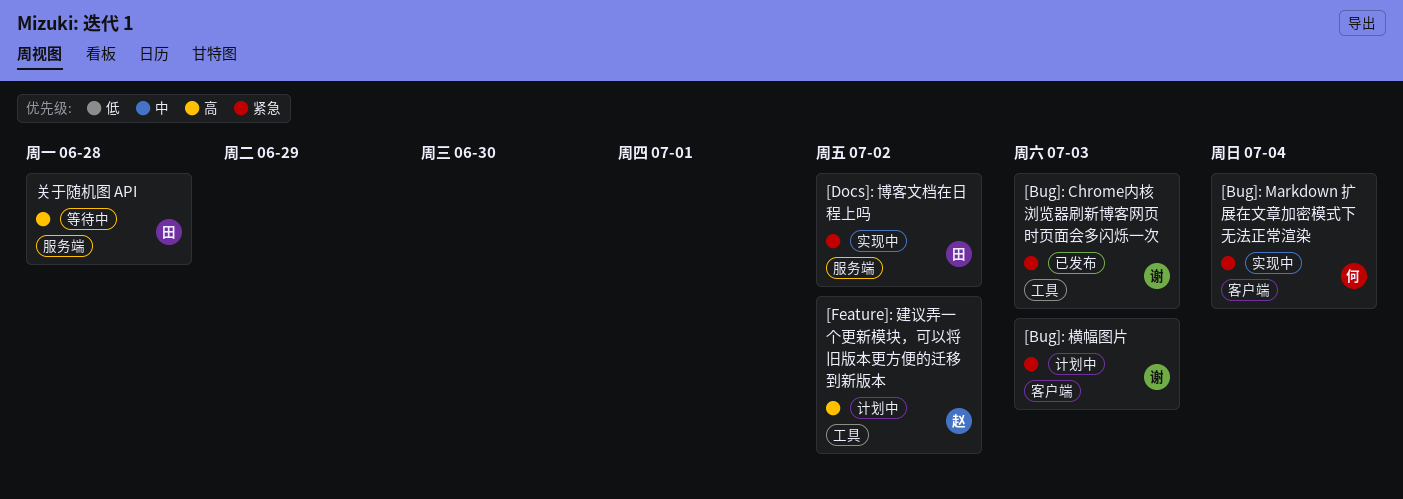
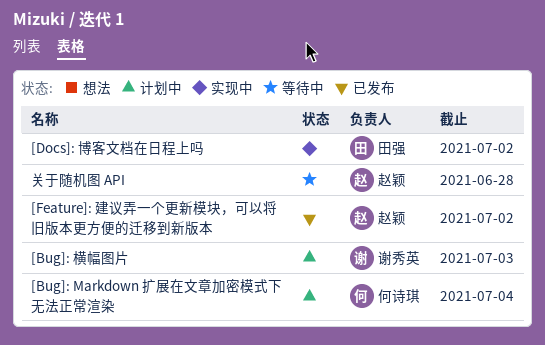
[Bug]: Chrome内核浏览器刷新博客网页时页面会多闪烁一次: present -> none
[Bug]: Markdown 扩展在文章加密模式下无法正常渲染, status: 实现中 -> 计划中
[Feature]: 建议弄一个更新模块，可以将旧版本更方便的迁移到新版本, status: 计划中 -> 已发布
关于随机图 API, owner: 田强 -> 赵颖

